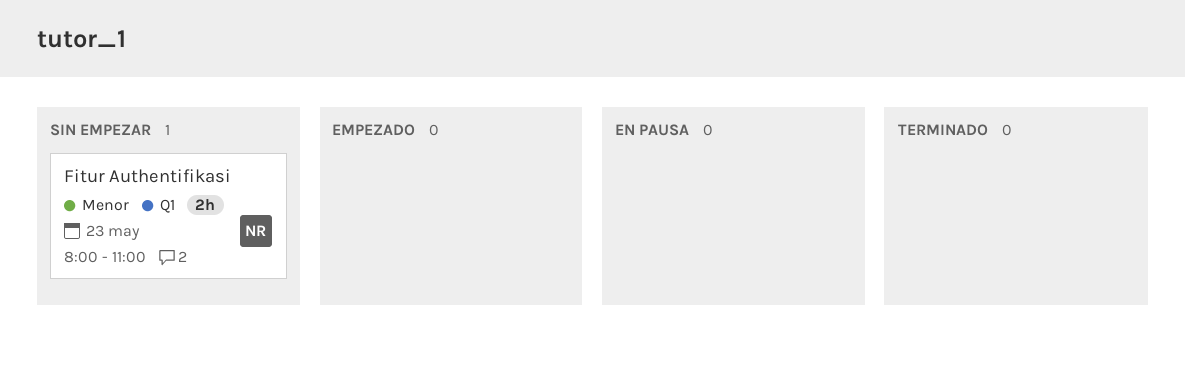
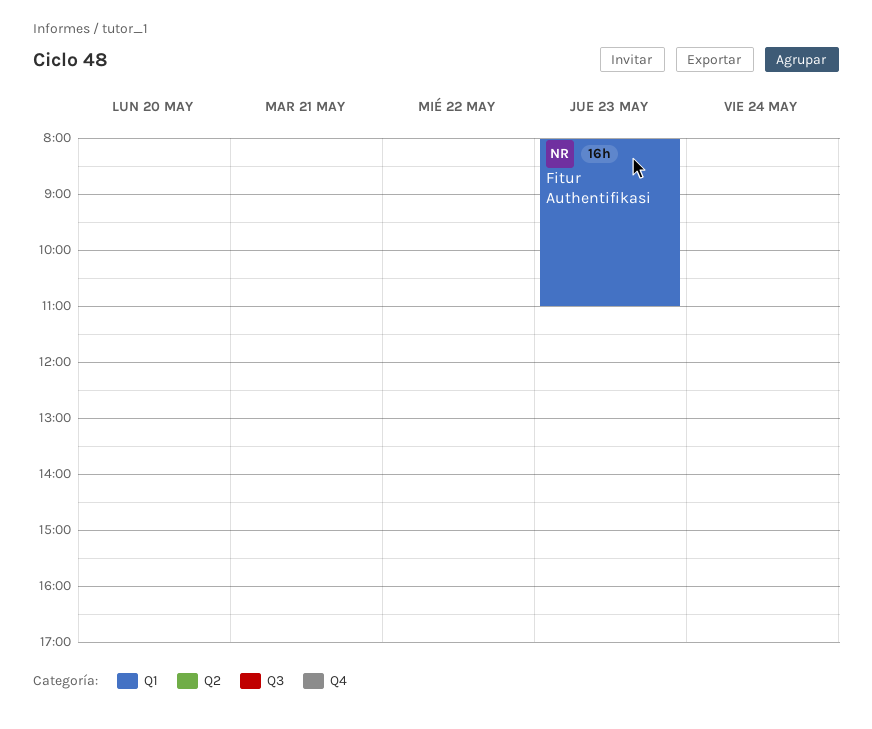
Fitur Authentifikasi, estimate: 2h -> 16h

